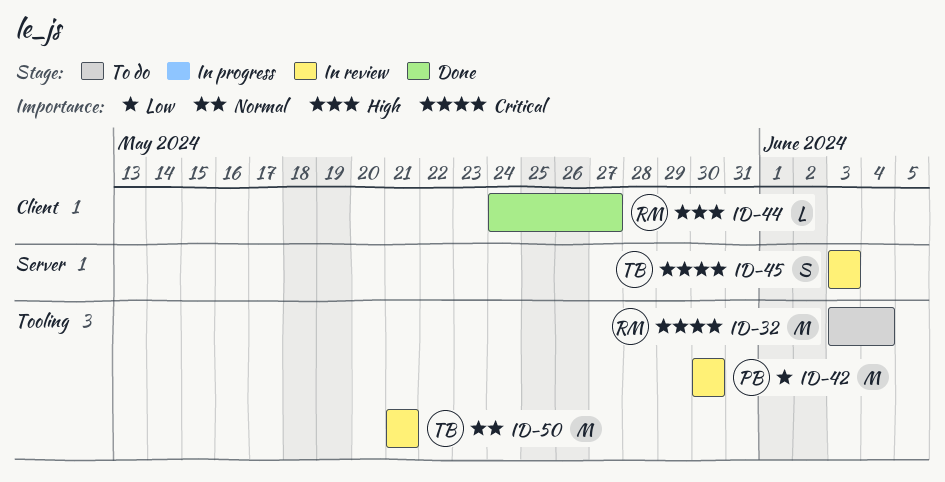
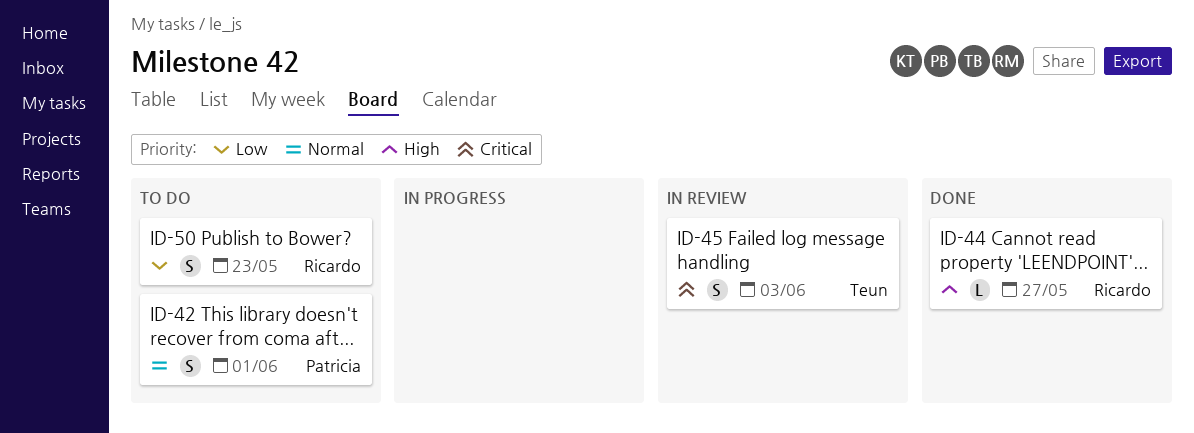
ID-32: present -> none
ID-42, status: In review -> To do
ID-42, priority: Low -> Normal
ID-42, estimate: M -> S
ID-42, due: May 30 -> Jun 1
ID-50, status: In review -> To do
ID-50, owner: Teun -> Ricardo
ID-50, priority: Normal -> Low
ID-50, estimate: M -> S
ID-50, due: May 21 -> May 23

